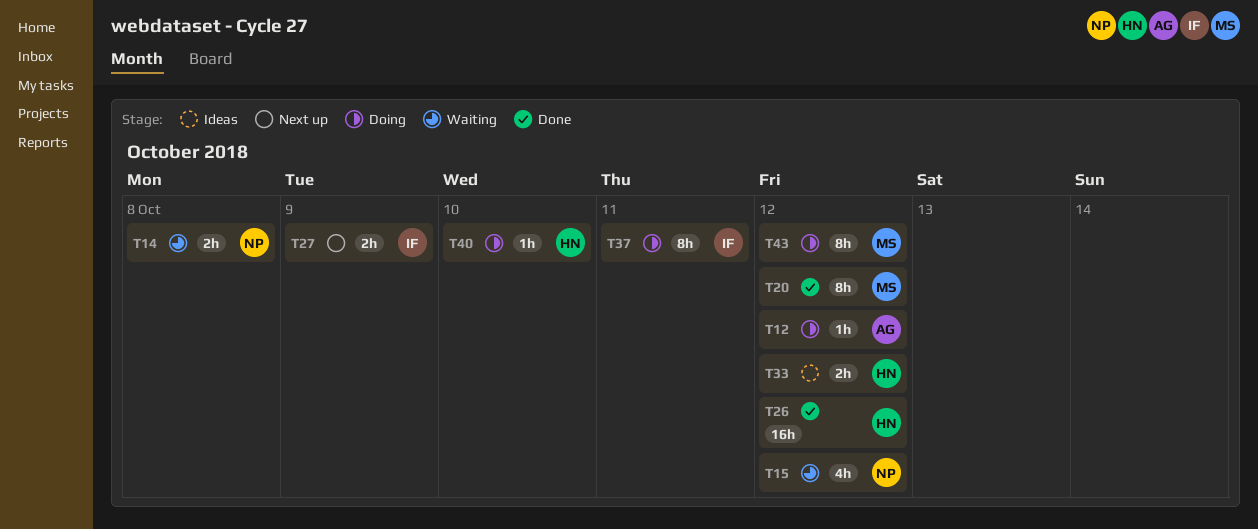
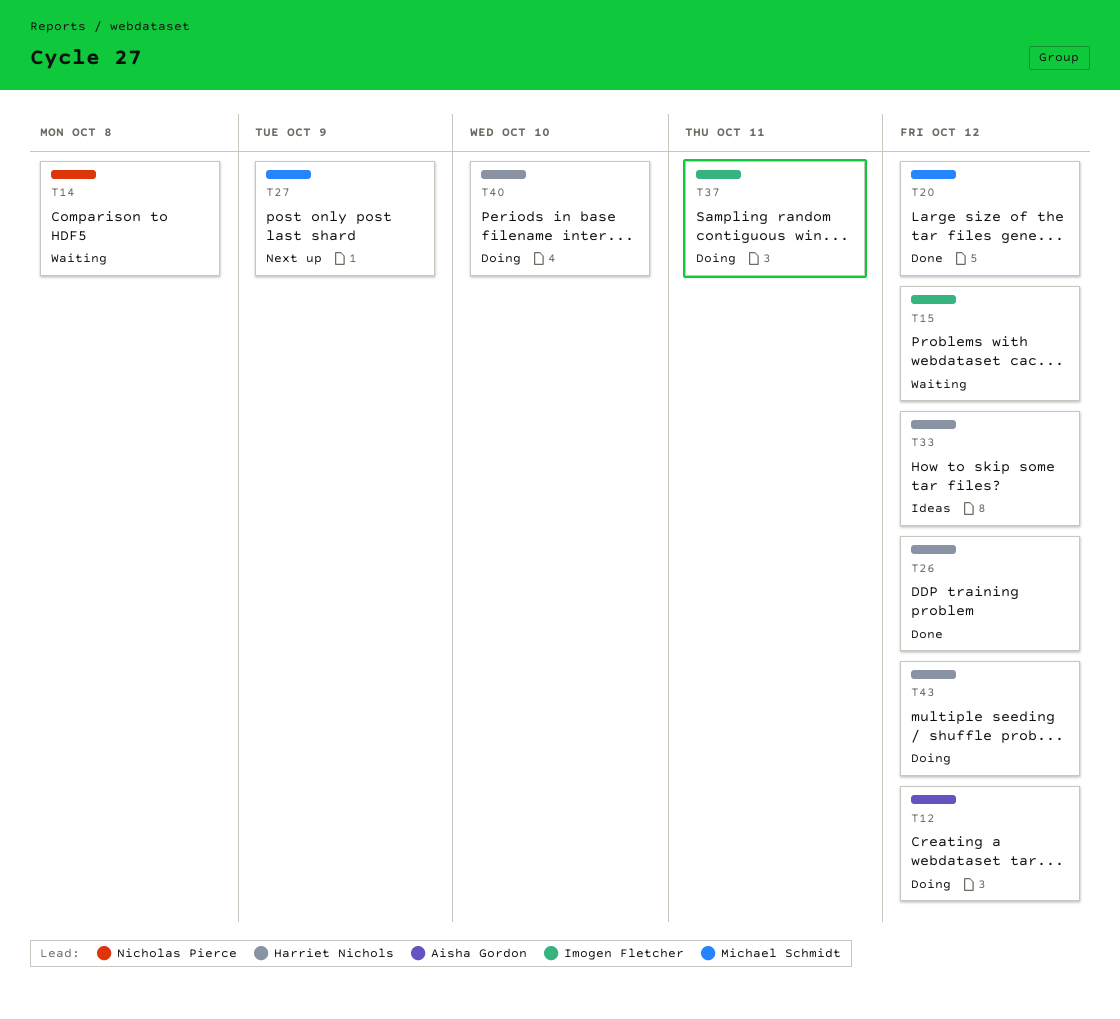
T15, owner: Nicholas Pierce -> Imogen Fletcher
T27, owner: Imogen Fletcher -> Michael Schmidt
T43, owner: Michael Schmidt -> Harriet Nichols

